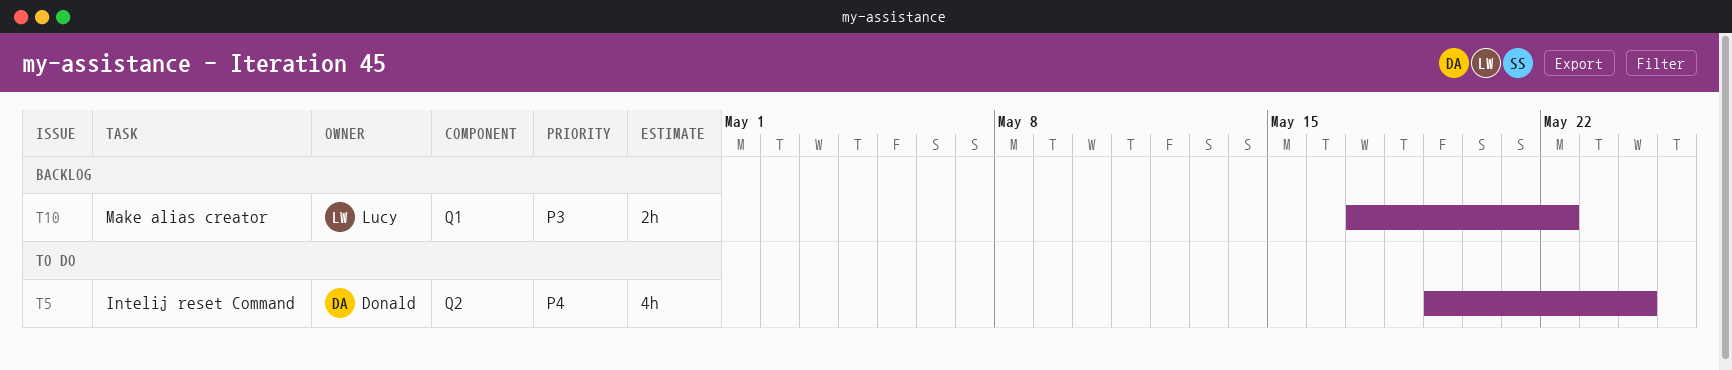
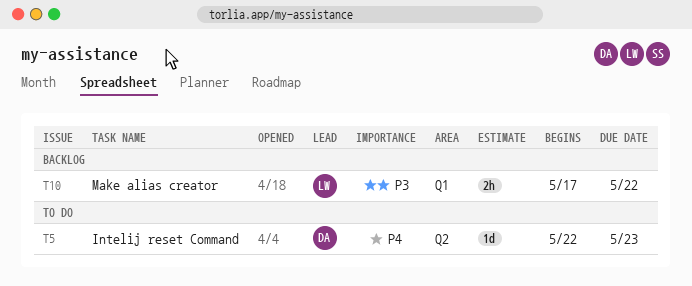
T5, estimate: 4h -> 1d
T5, start: May 19 -> May 22
T5, due: May 24 -> May 23

